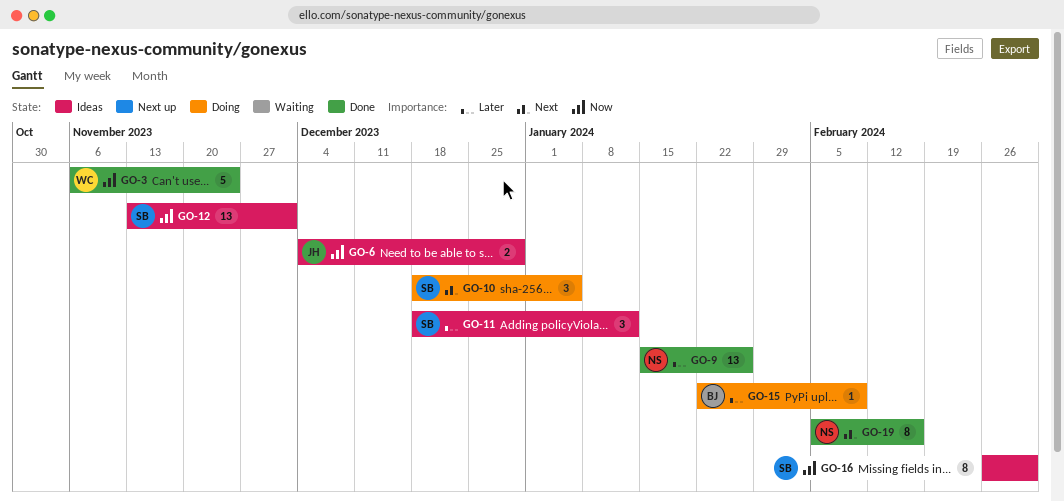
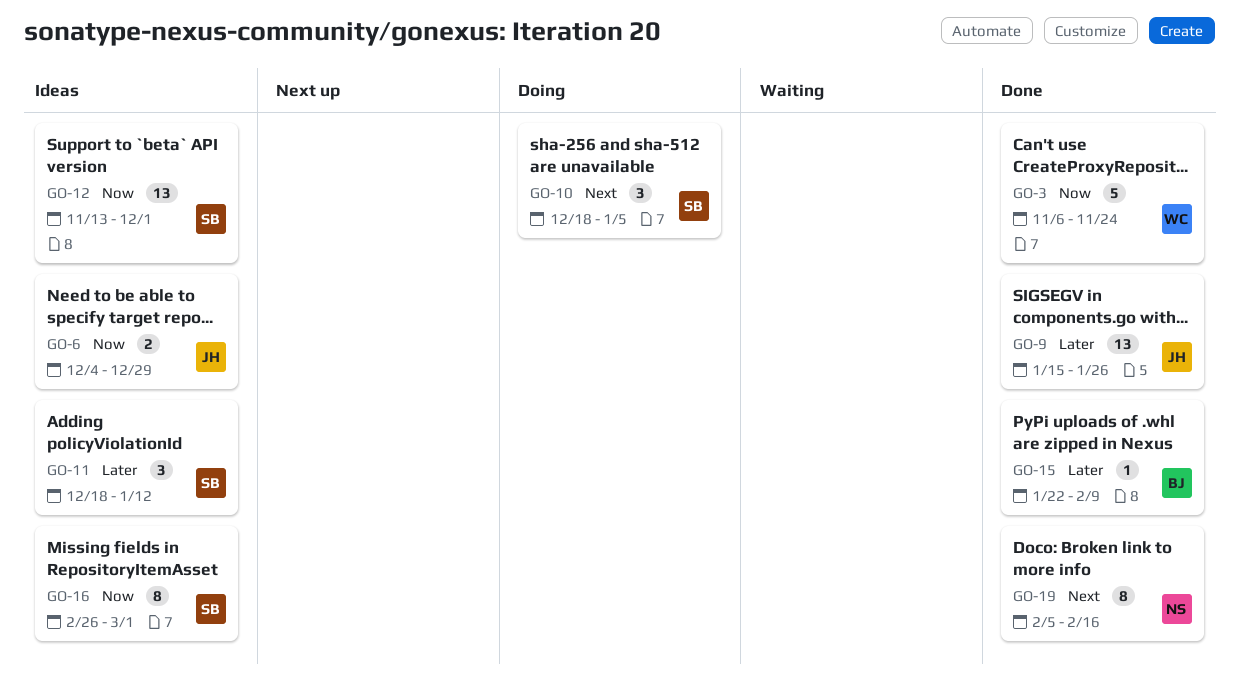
GO-9, owner: NS -> JH
GO-15, status: Doing -> Done

